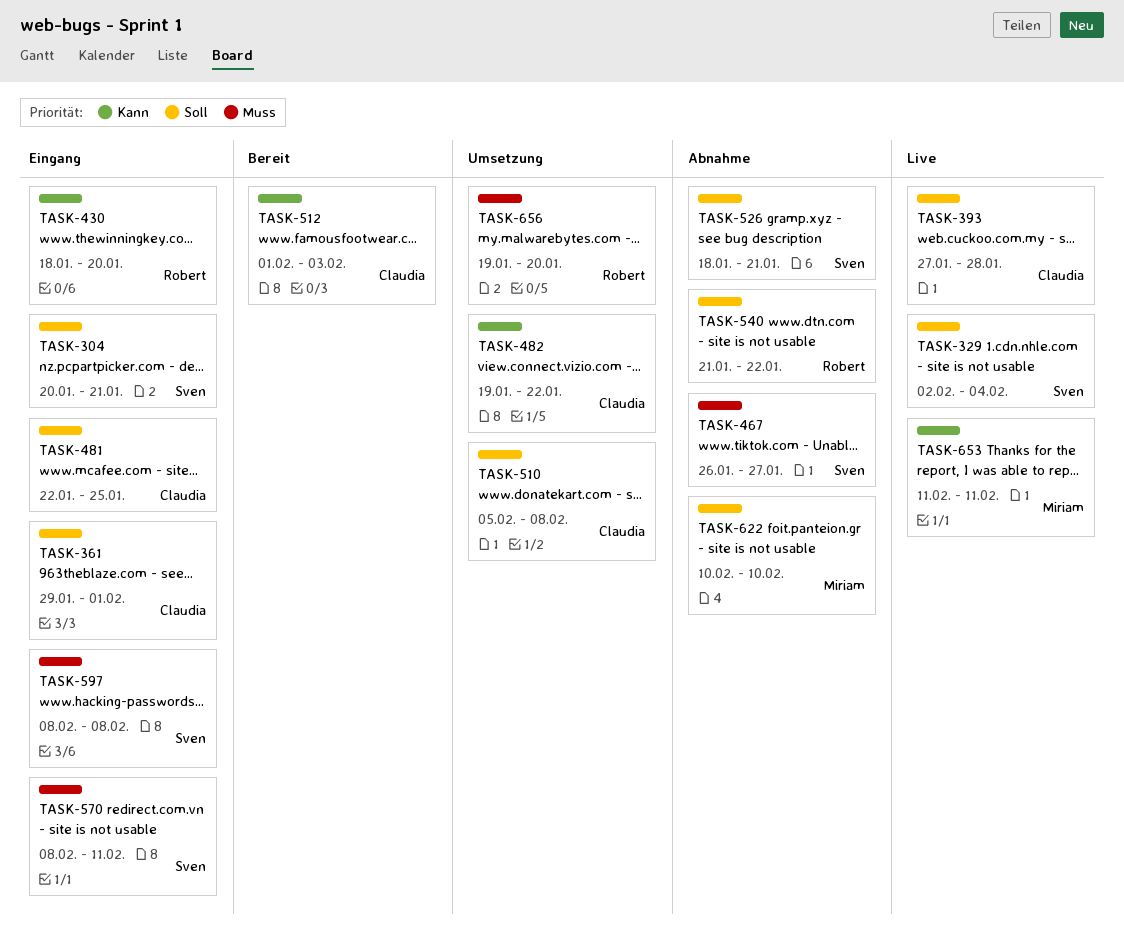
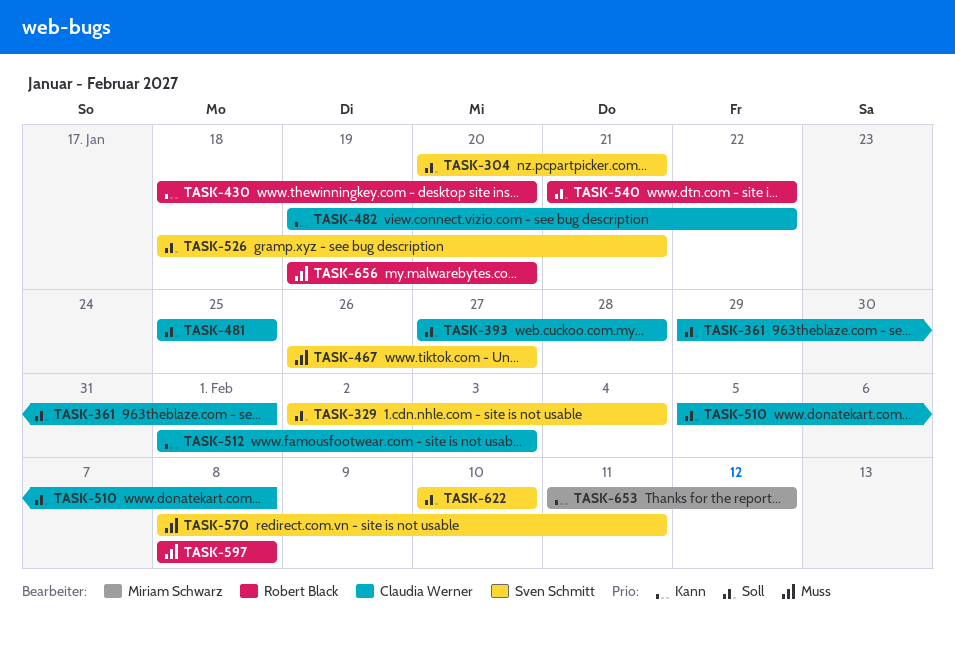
TASK-481, start: Jan 22 -> Jan 25
TASK-597, owner: Sven Schmitt -> Robert Black
TASK-622, owner: Miriam Schwarz -> Sven Schmitt
TASK-653, due: Feb 11 -> Feb 12

